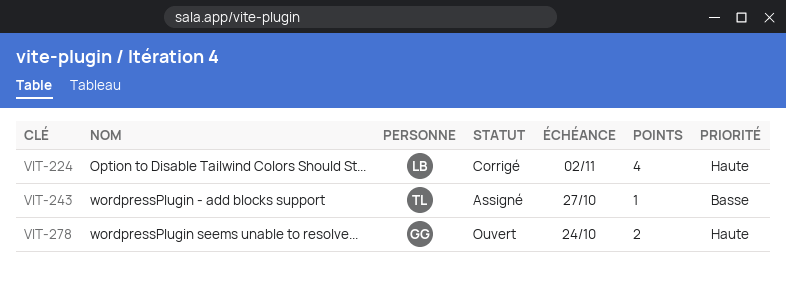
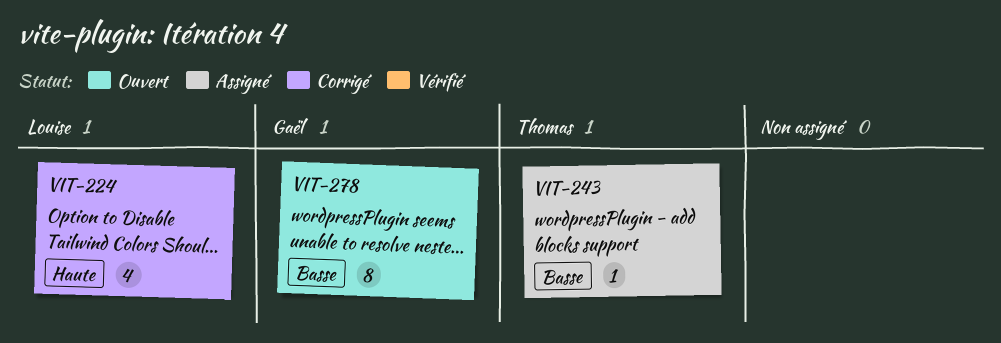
VIT-278, priority: Haute -> Basse
VIT-278, estimate: 2 -> 8

